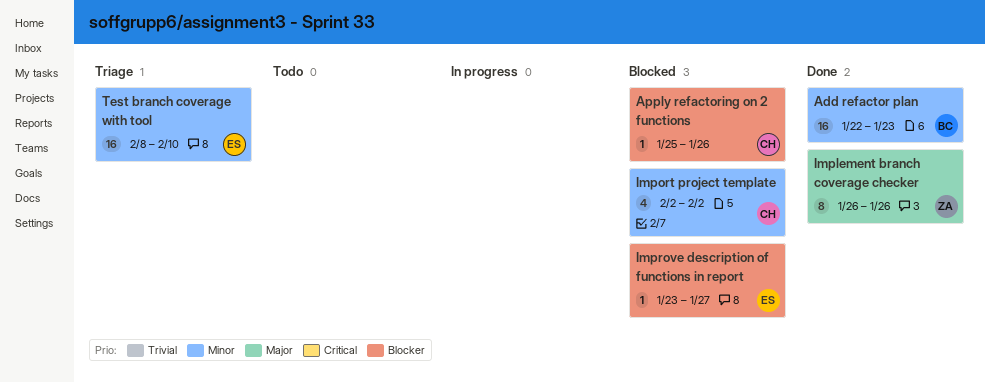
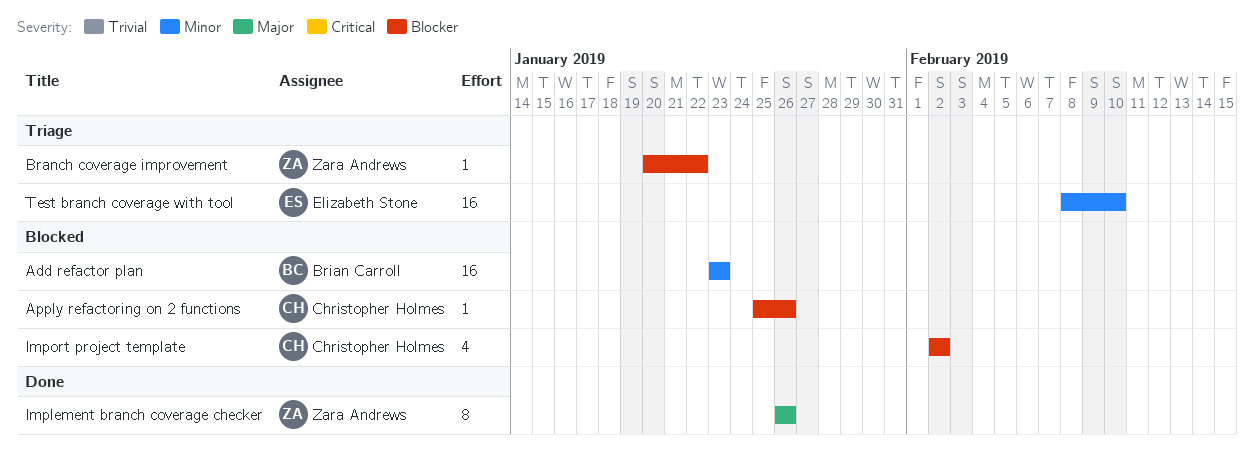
Add refactor plan, status: Done -> Blocked
Add refactor plan, start: Jan 22 -> Jan 23
Branch coverage improvement: none -> present
Import project template, priority: Minor -> Blocker
Improve description of functions in report: present -> none

